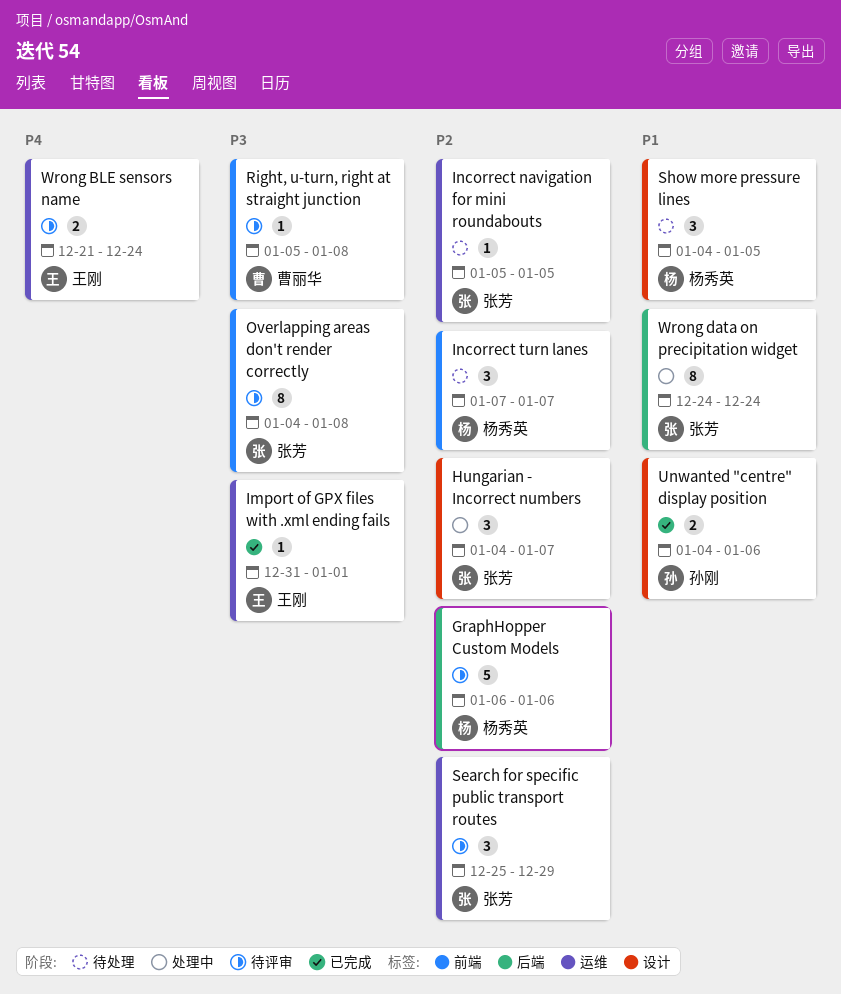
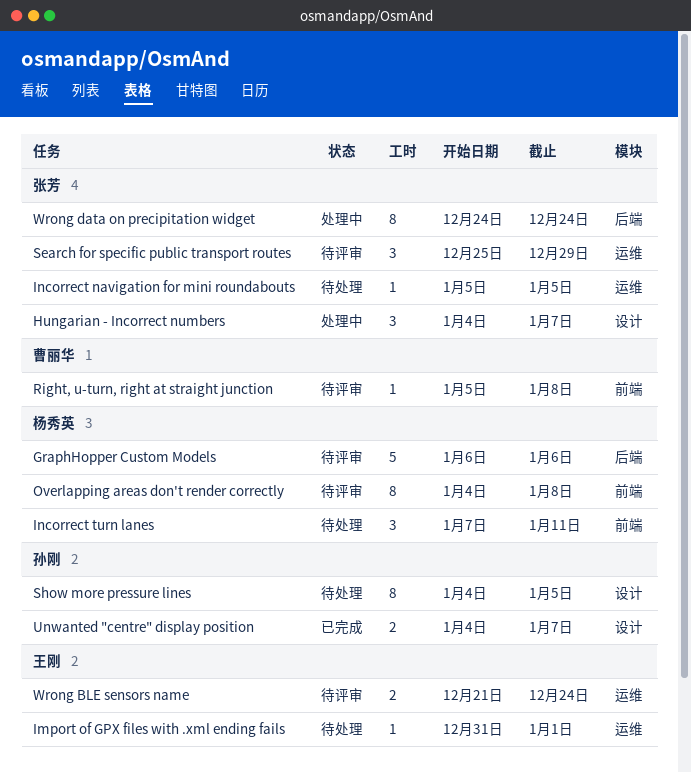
Import of GPX files with .xml ending fails, status: 已完成 -> 待处理
Incorrect turn lanes, due: Jan 7 -> Jan 11
Overlapping areas don't render correctly, owner: 张芳 -> 杨秀英
Show more pressure lines, owner: 杨秀英 -> 孙刚
Show more pressure lines, estimate: 3 -> 8
Unwanted "centre" display position, due: Jan 6 -> Jan 7

